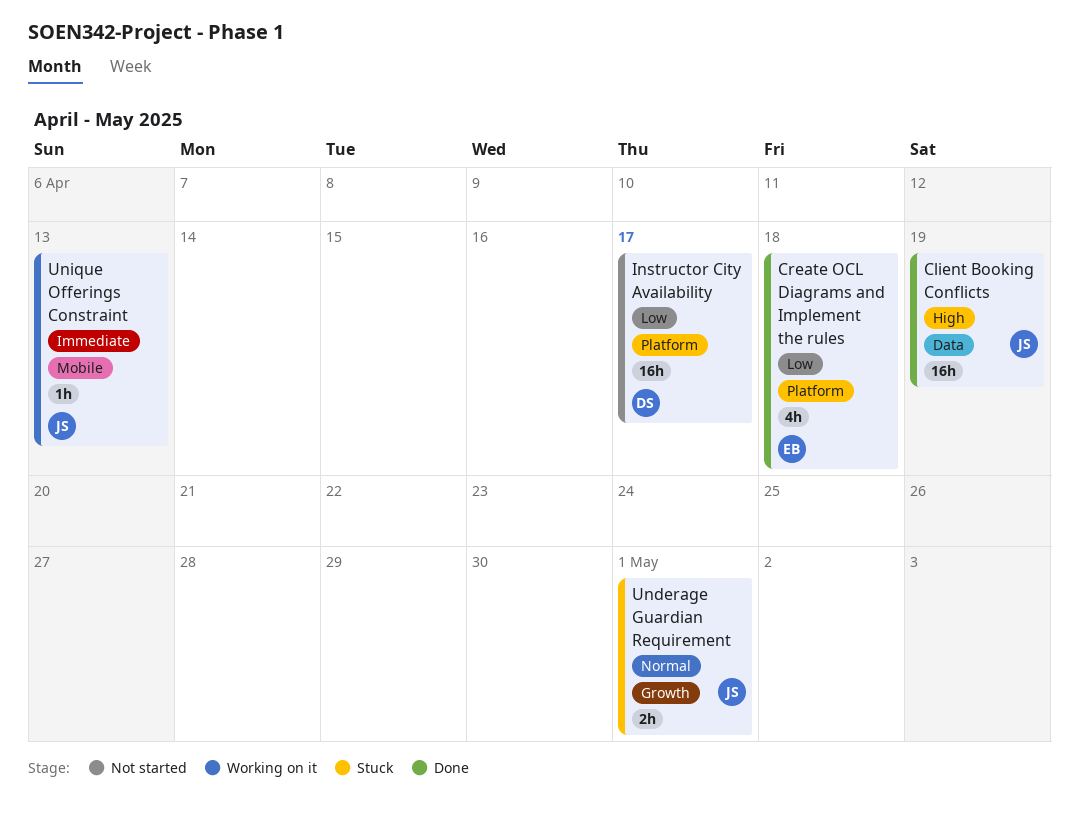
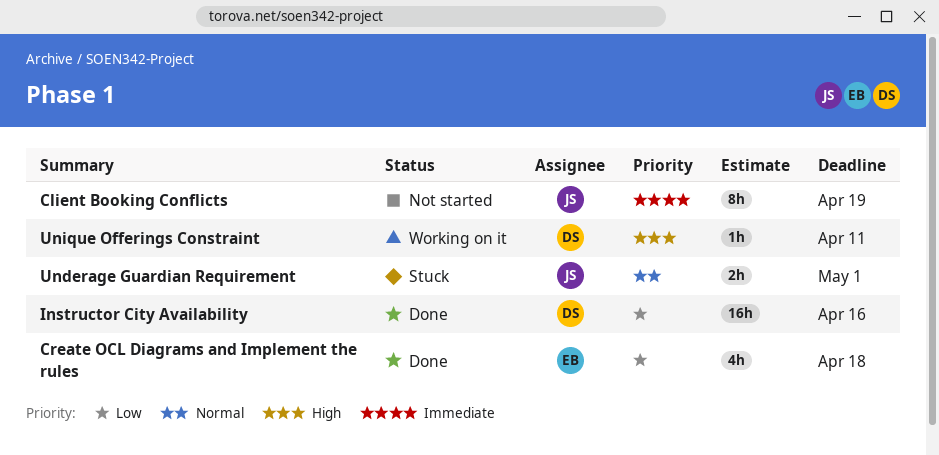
Client Booking Conflicts, status: Done -> Not started
Client Booking Conflicts, priority: High -> Immediate
Client Booking Conflicts, estimate: 16h -> 8h
Instructor City Availability, status: Not started -> Done
Instructor City Availability, due: Apr 17 -> Apr 16
Unique Offerings Constraint, owner: JS -> DS
Unique Offerings Constraint, priority: Immediate -> High
Unique Offerings Constraint, due: Apr 13 -> Apr 11

